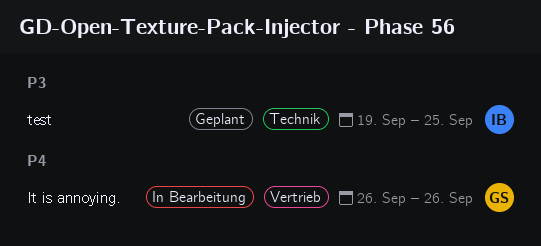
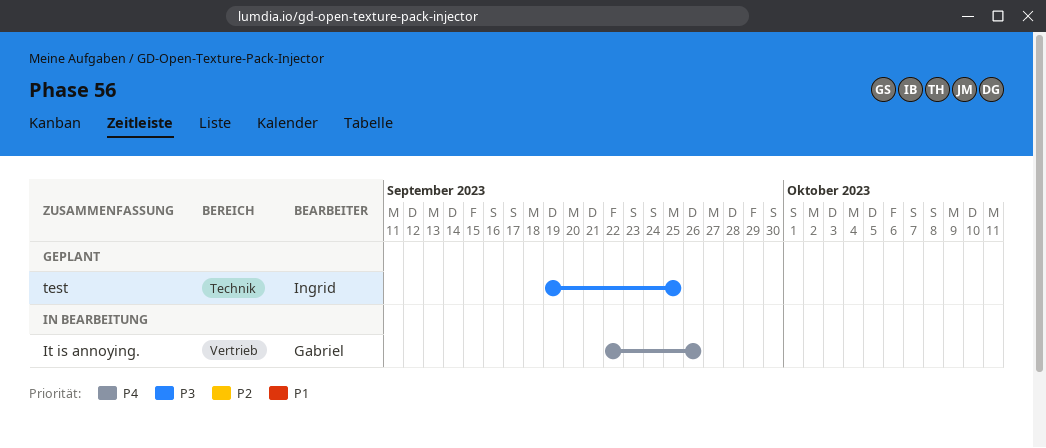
It is annoying., start: Sep 26 -> Sep 22

